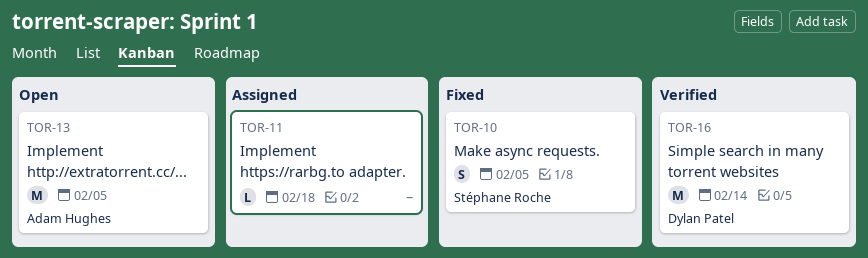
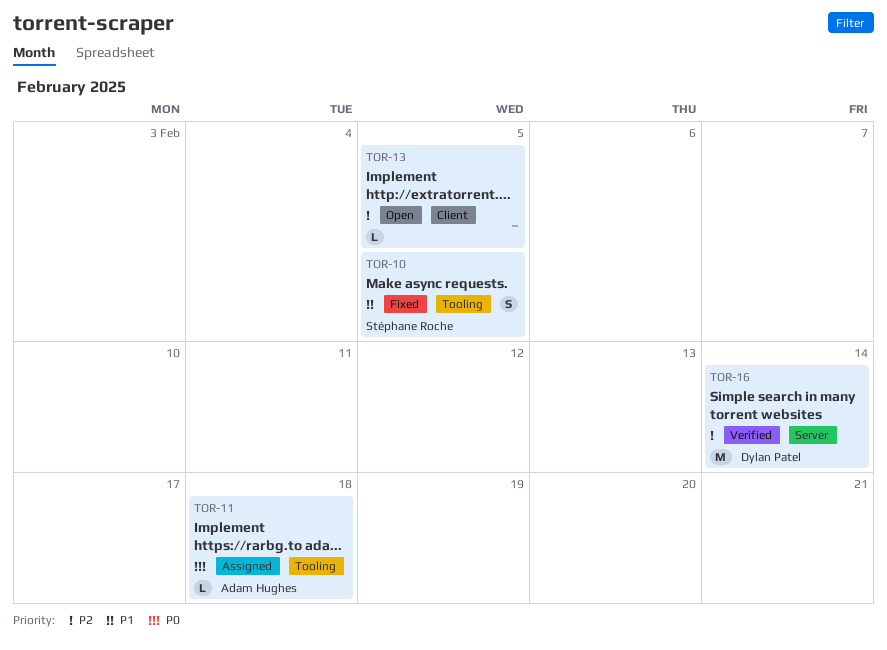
TOR-11, owner: none -> Adam Hughes
TOR-13, owner: Adam Hughes -> none
TOR-13, estimate: M -> L

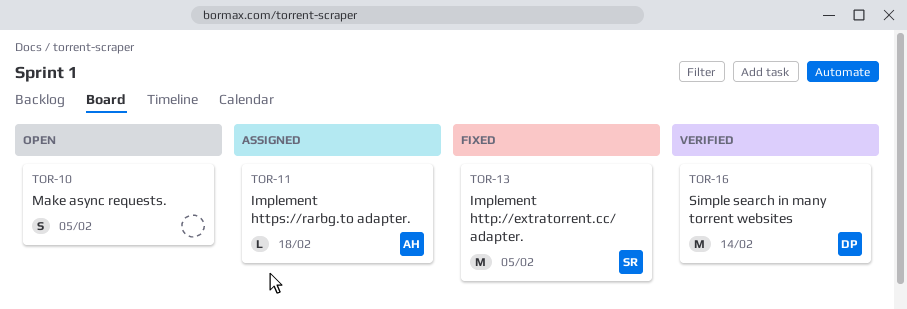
TOR-10, status: Fixed -> Open
TOR-10, owner: Stéphane Roche -> none
TOR-13, status: Open -> Fixed
TOR-13, owner: none -> Stéphane Roche
TOR-13, estimate: L -> M

